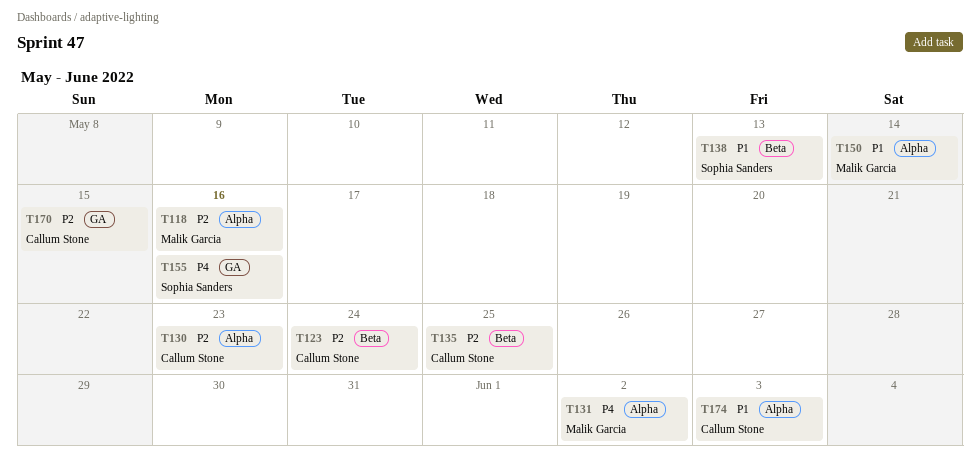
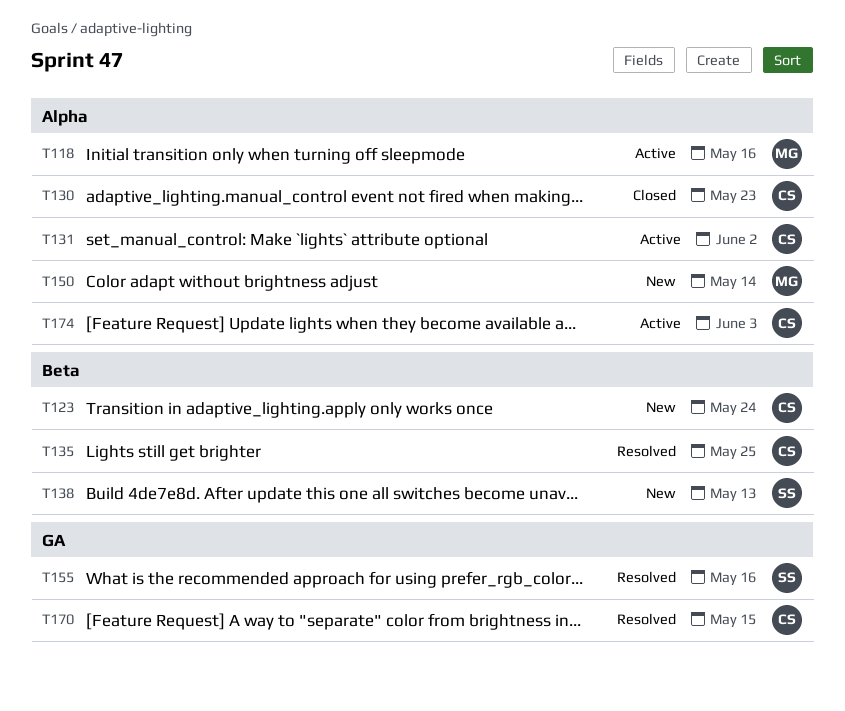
T131, owner: Malik Garcia -> Callum Stone

